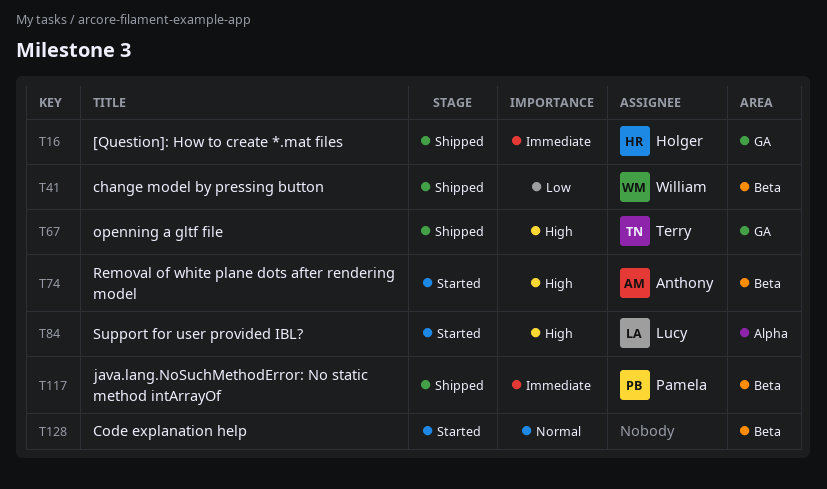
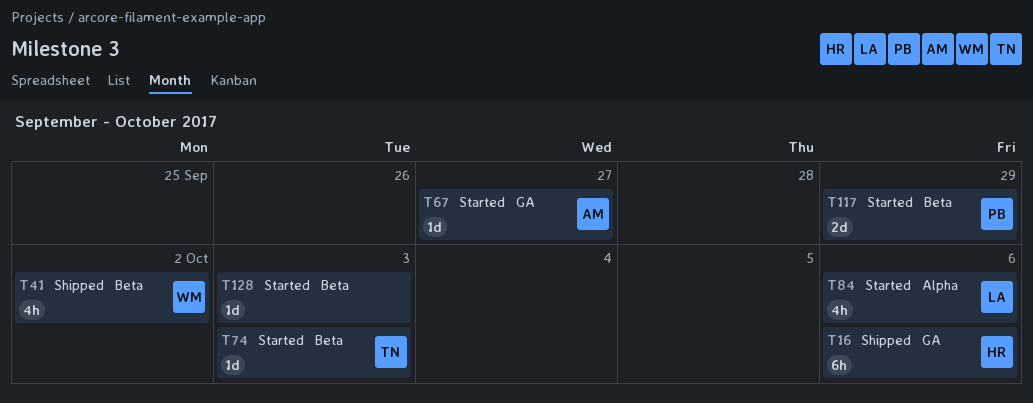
T67, status: Shipped -> Started
T67, owner: Terry -> Anthony
T74, owner: Anthony -> Terry
T117, status: Shipped -> Started

